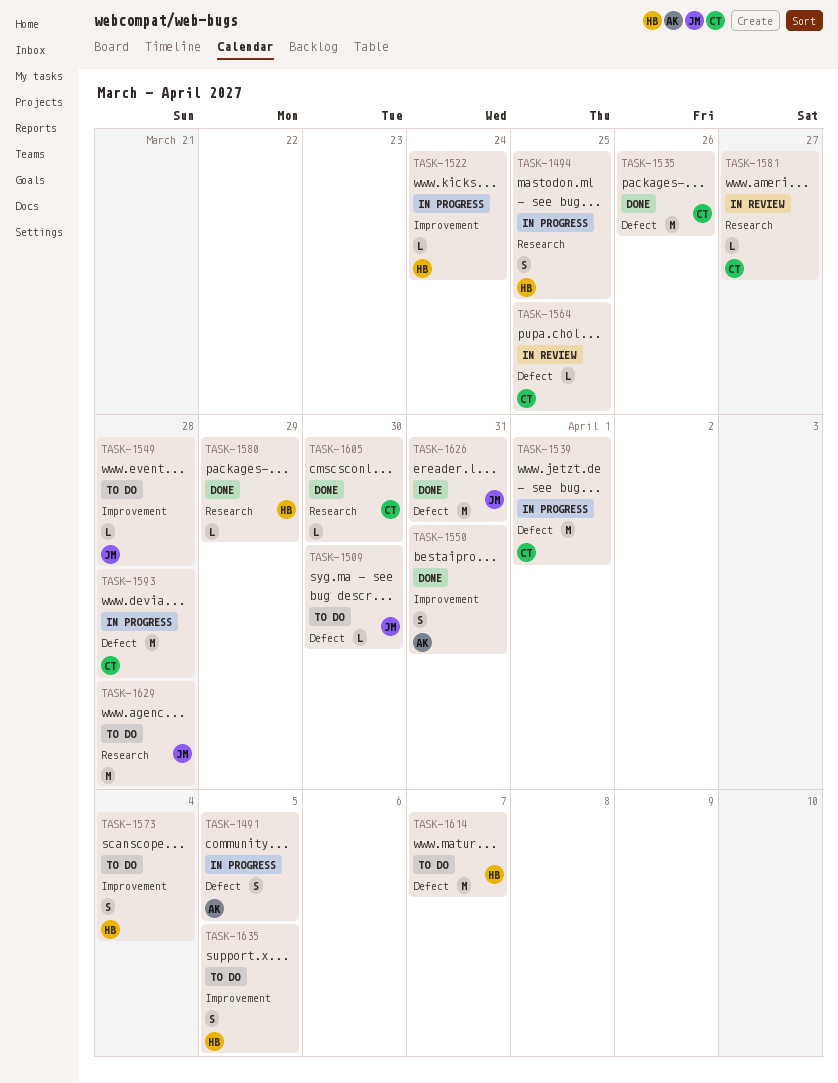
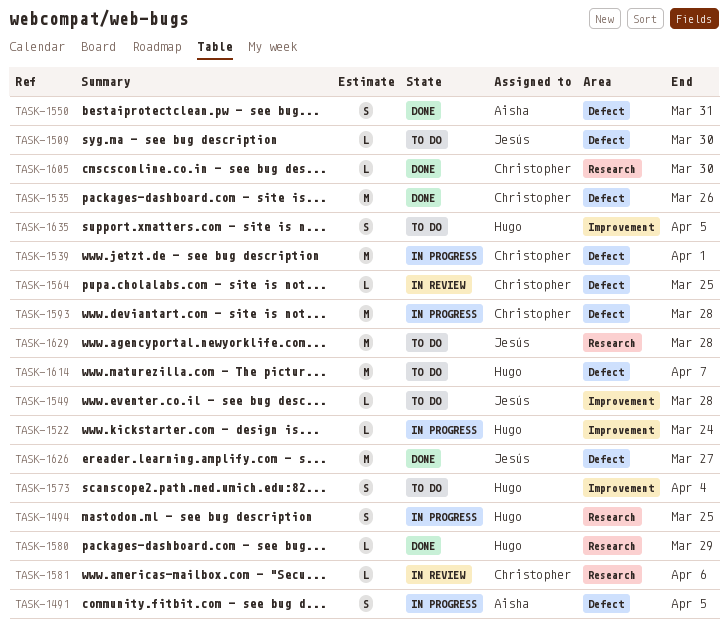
TASK-1550, label: Improvement -> Defect
TASK-1581, due: Mar 27 -> Apr 6
TASK-1626, due: Mar 31 -> Mar 27

